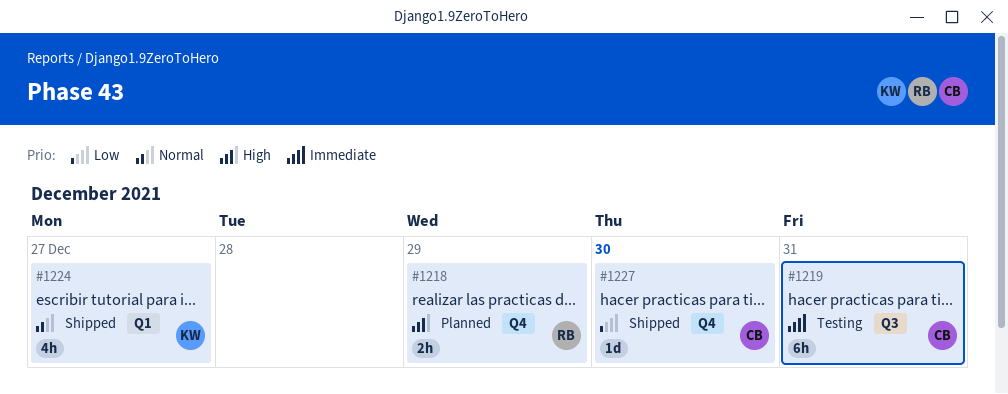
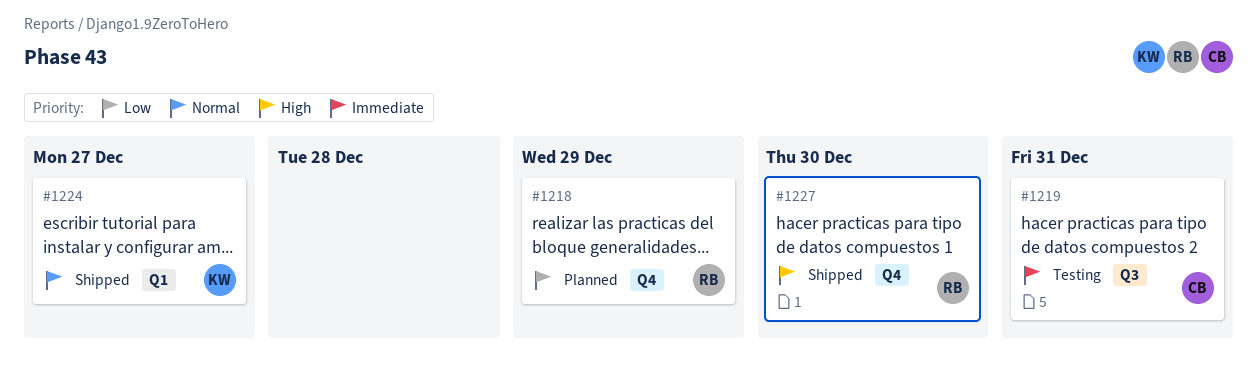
#1218, priority: High -> Low
#1227, owner: CB -> RB
#1227, priority: Low -> High

